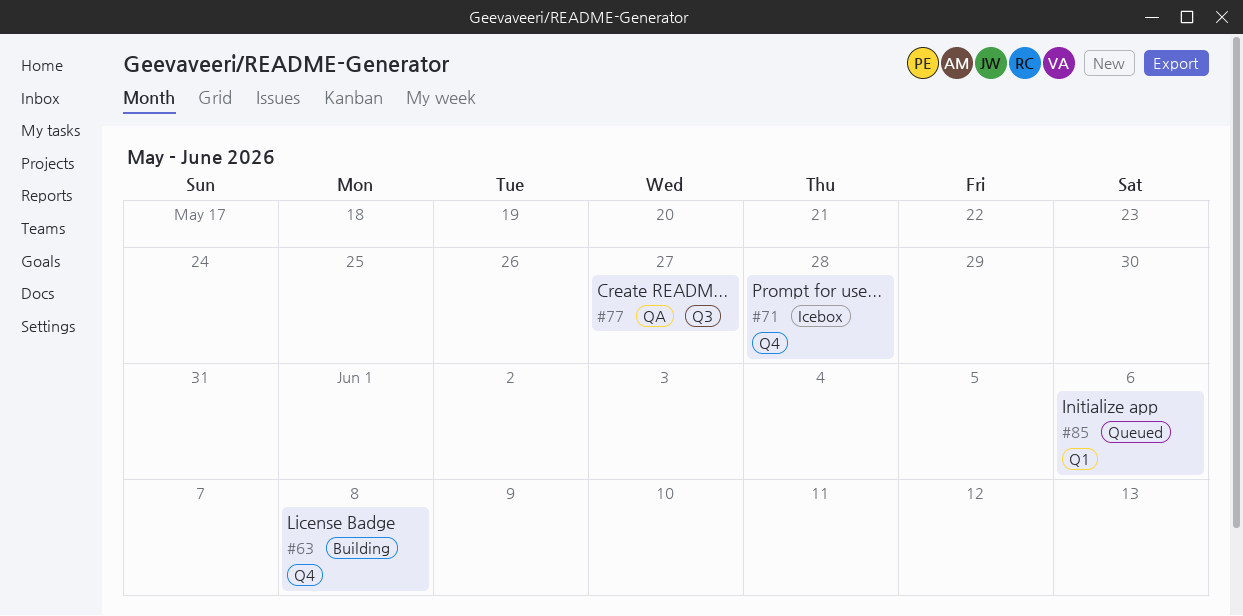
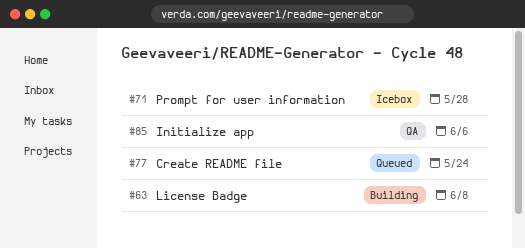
#77, status: QA -> Queued
#77, due: May 27 -> May 24
#85, status: Queued -> QA

